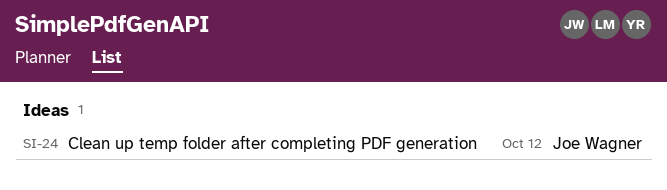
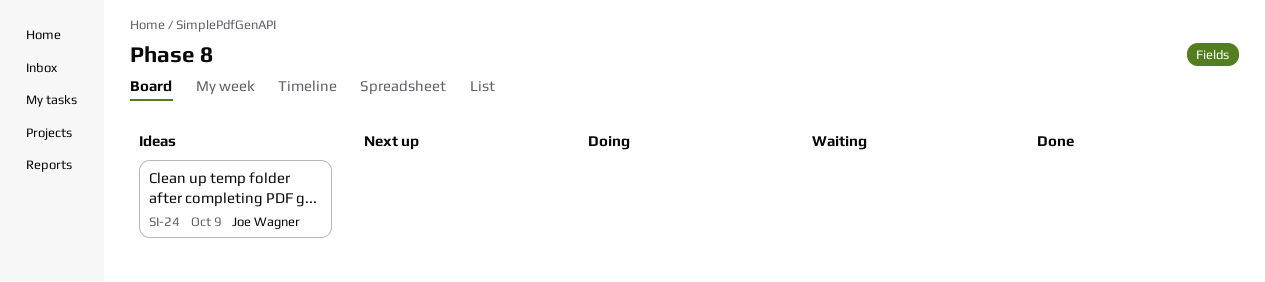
SI-24, due: Oct 12 -> Oct 9

